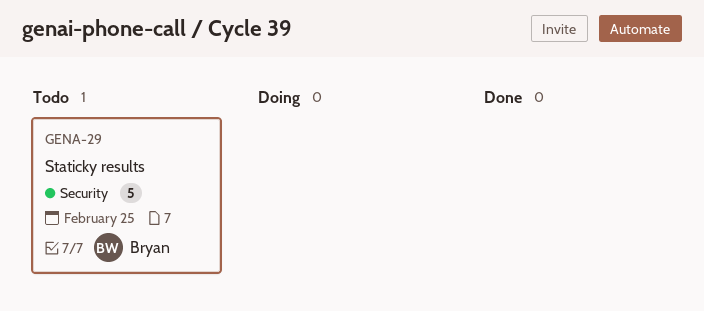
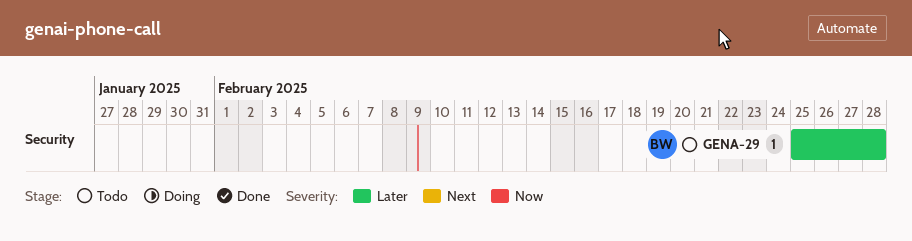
GENA-29, estimate: 5 -> 1
GENA-29, due: Feb 25 -> Feb 28

